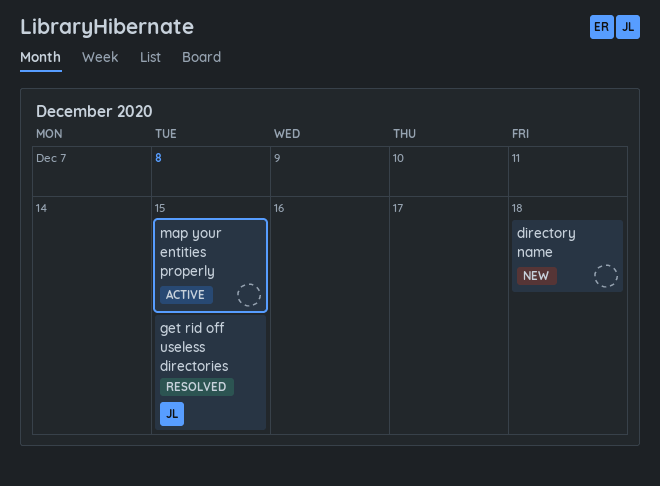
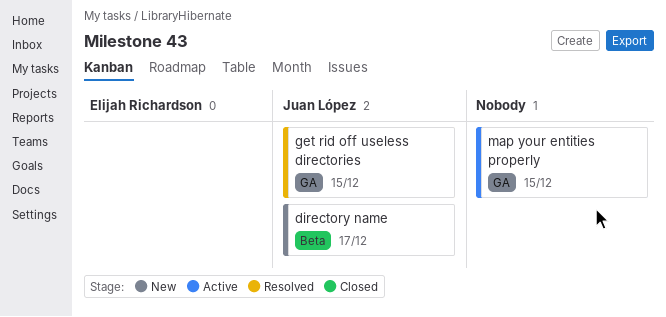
directory name, owner: none -> Juan López
directory name, due: Dec 18 -> Dec 17

